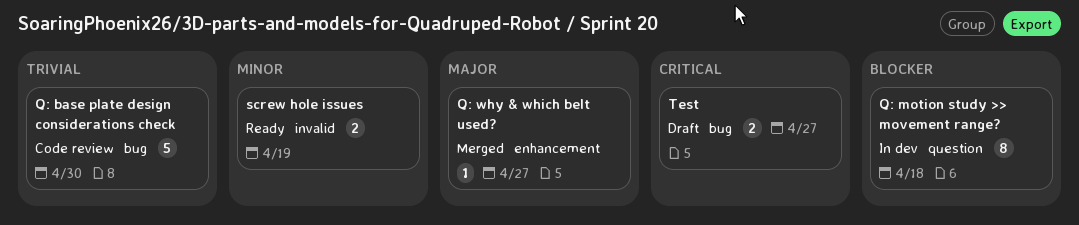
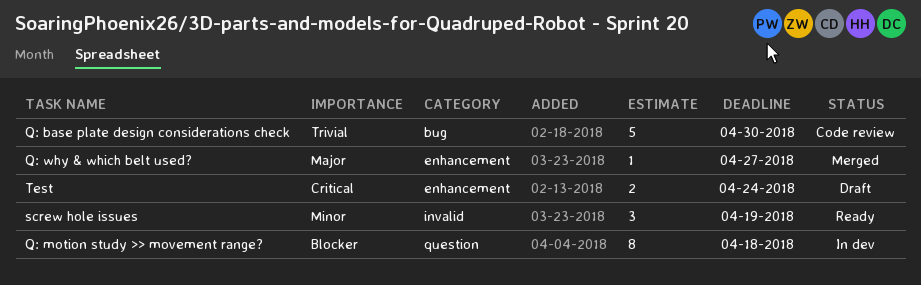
screw hole issues, estimate: 2 -> 3
Test, label: bug -> enhancement
Test, due: Apr 27 -> Apr 24

